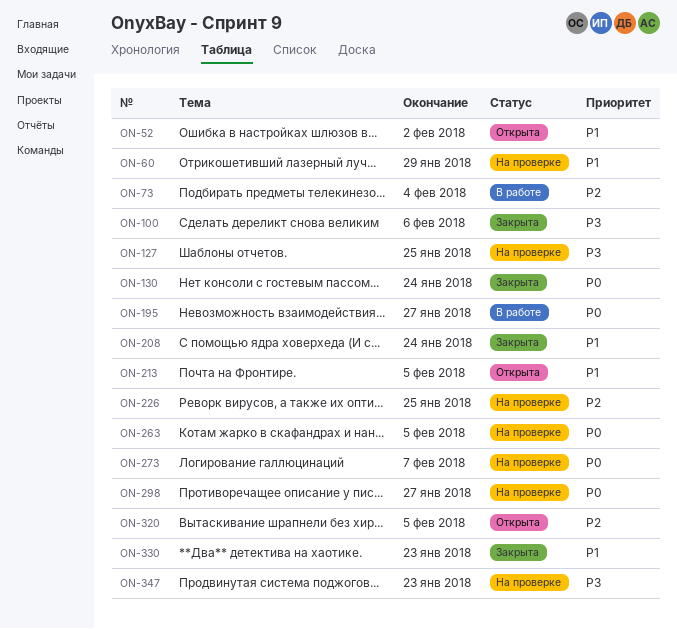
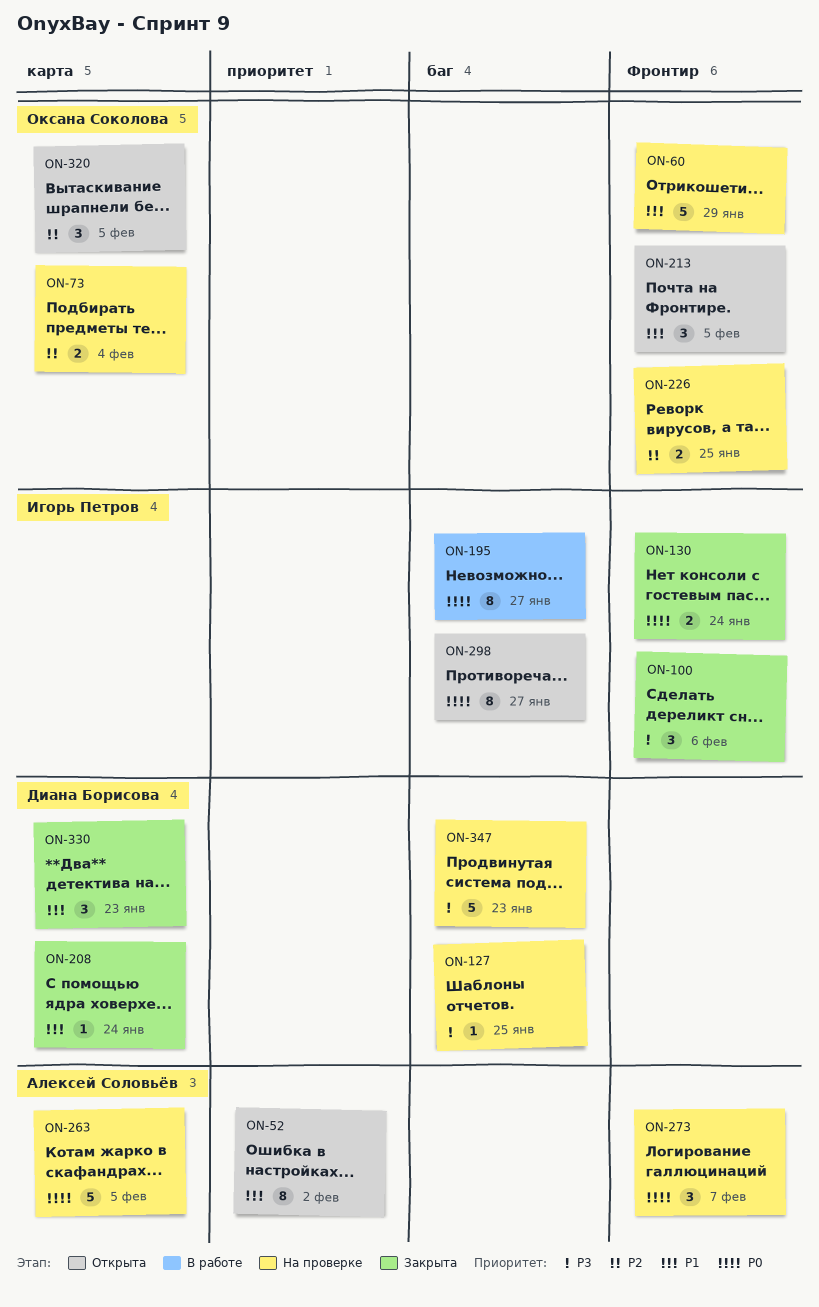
ON-73, status: В работе -> На проверке
ON-298, status: На проверке -> Открыта

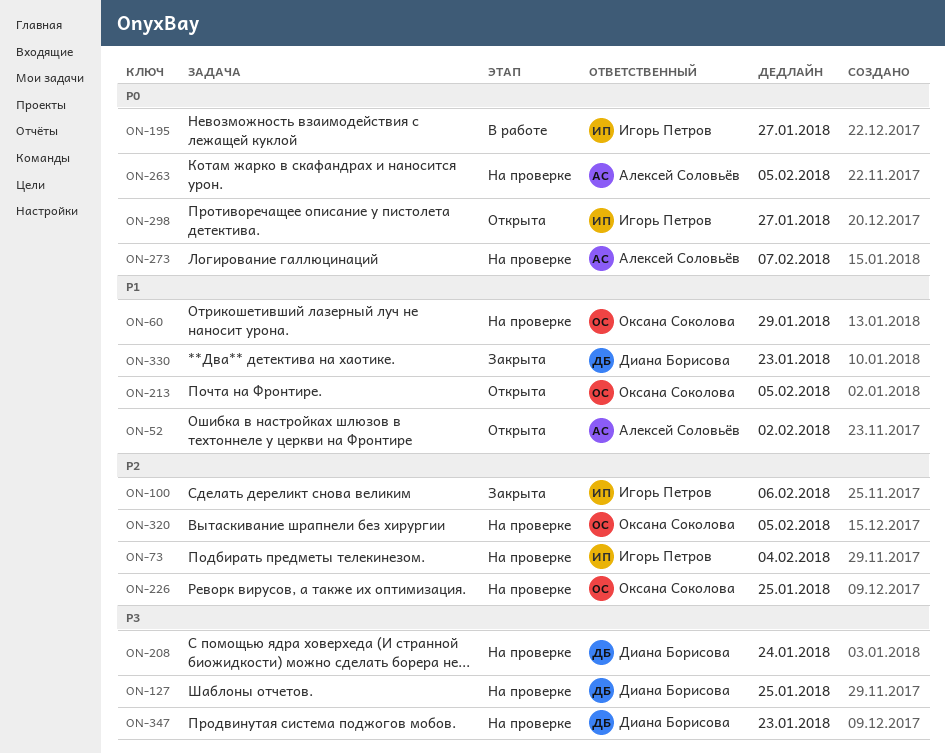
ON-73, owner: Оксана Соколова -> Игорь Петров
ON-100, priority: P3 -> P2
ON-130: present -> none
ON-208, status: Закрыта -> На проверке
ON-208, priority: P1 -> P3
ON-320, status: Открыта -> На проверке

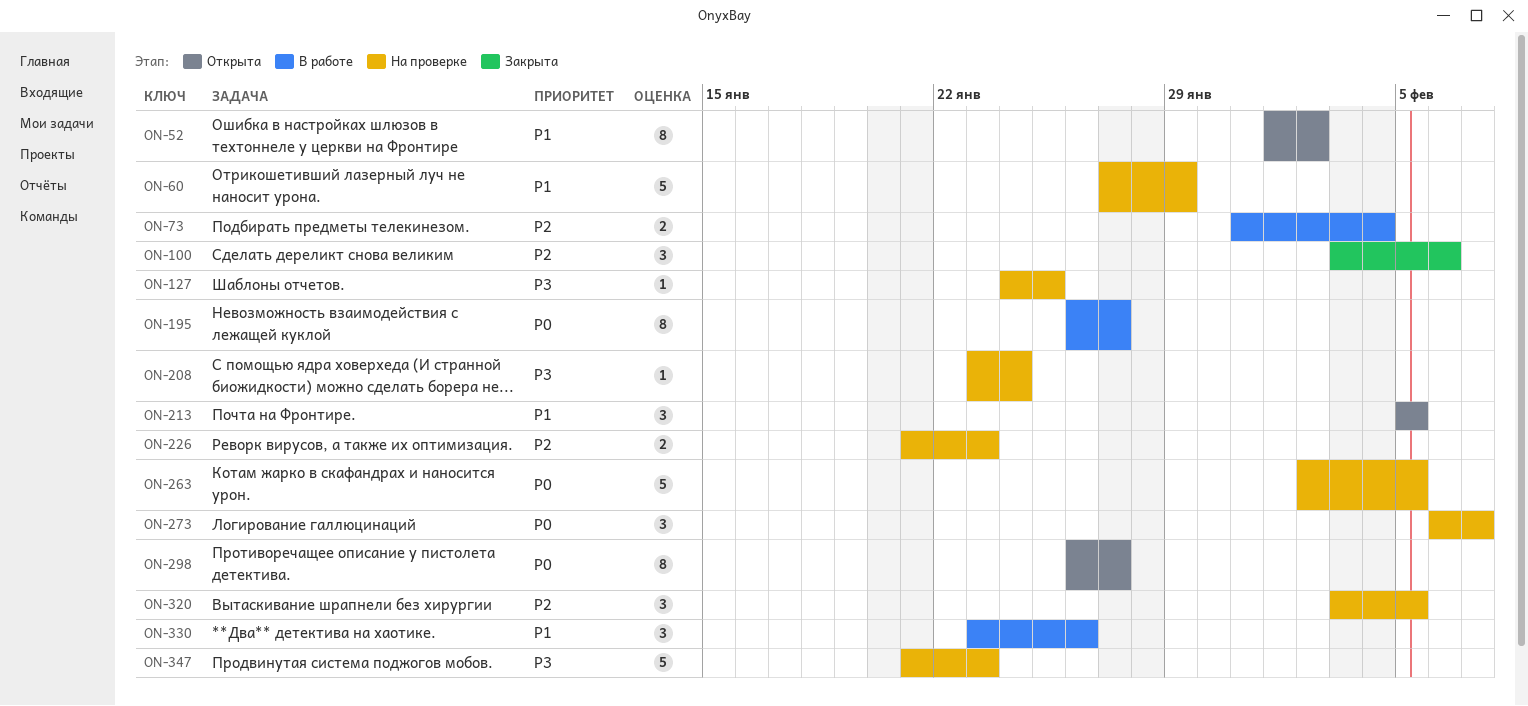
ON-73, status: На проверке -> В работе
ON-226, due: Jan 25 -> Jan 23
ON-330, status: Закрыта -> В работе
ON-330, due: Jan 23 -> Jan 26

